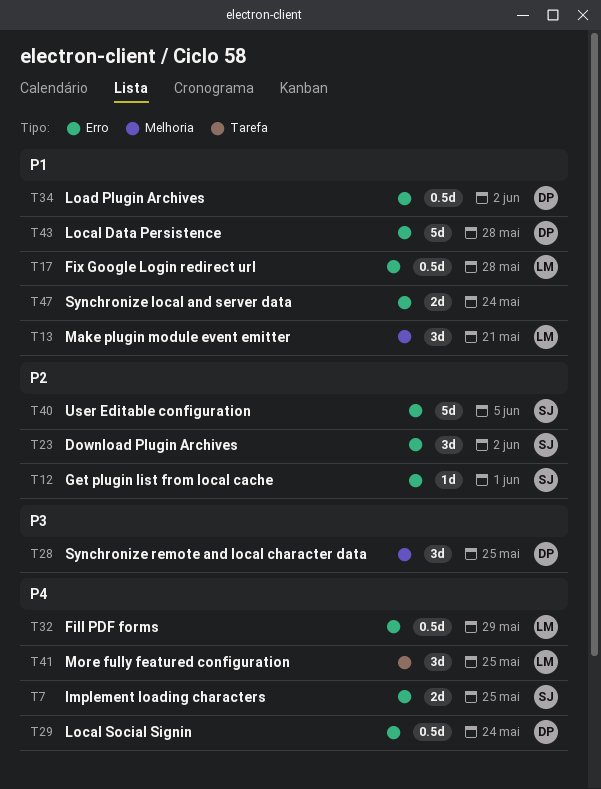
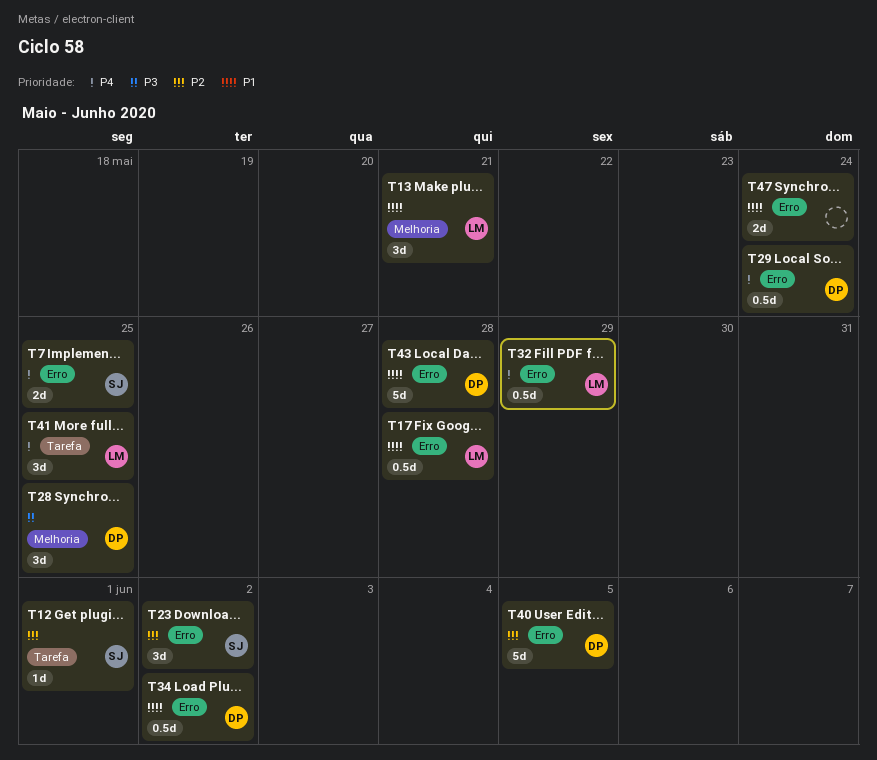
T12, label: Erro -> Tarefa
T40, owner: SJ -> DP

